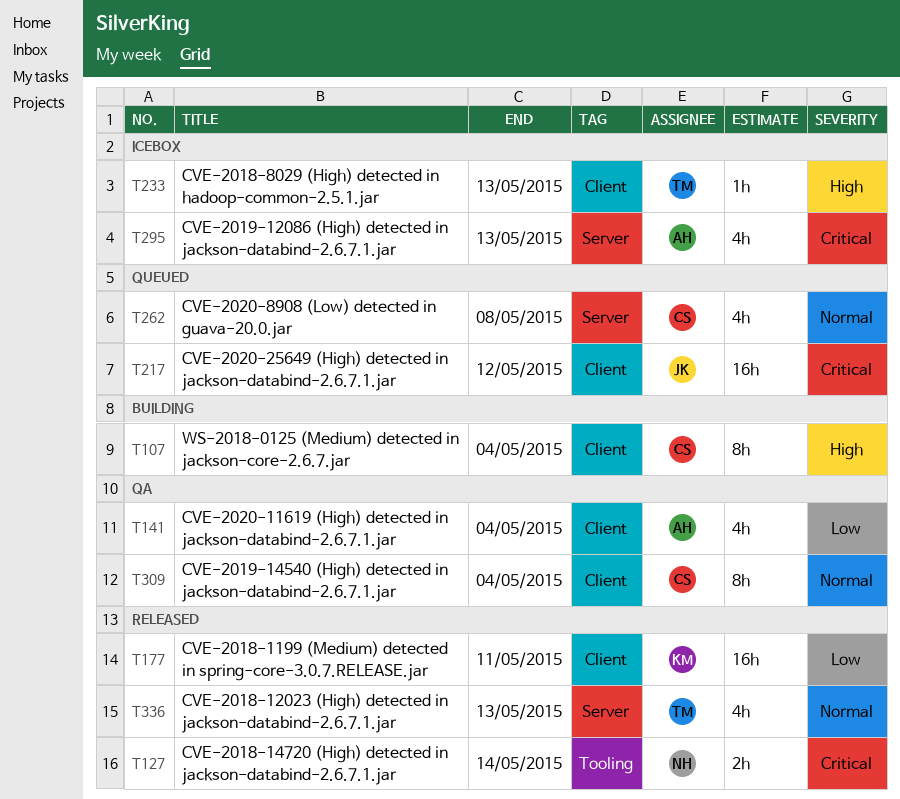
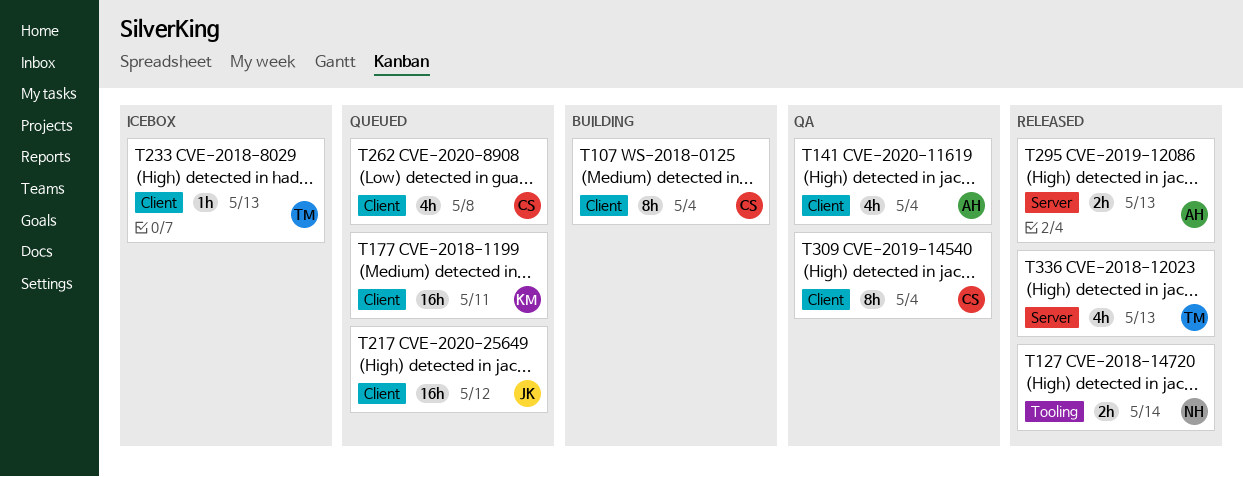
T177, status: Released -> Queued
T262, label: Server -> Client
T295, status: Icebox -> Released
T295, estimate: 4h -> 2h

